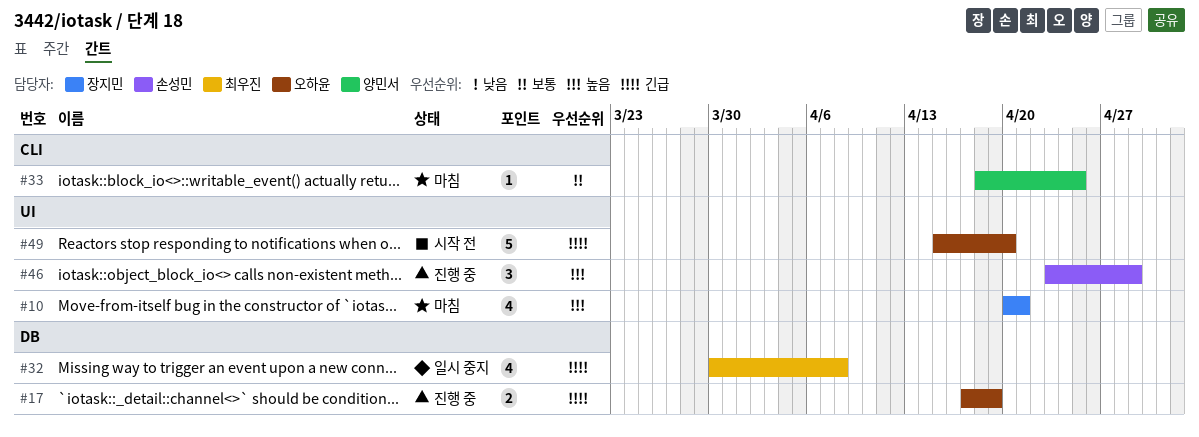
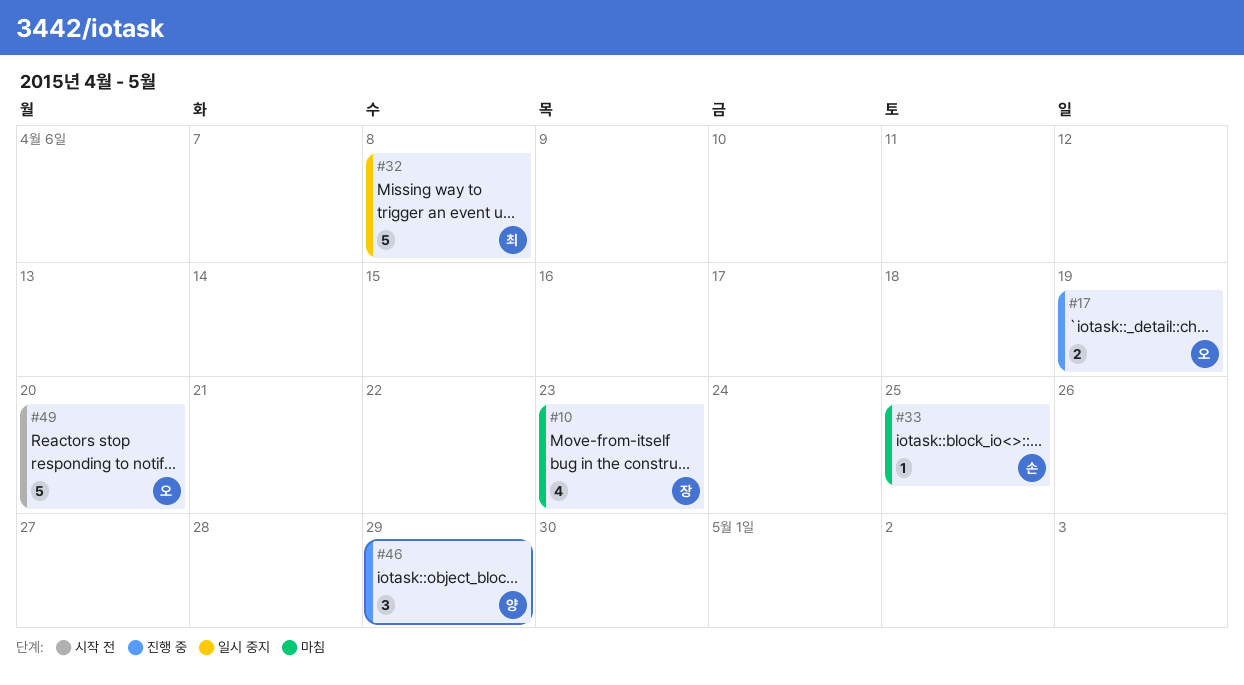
#10, due: Apr 21 -> Apr 23
#32, estimate: 4 -> 5
#33, owner: 양민서 -> 손성민
#46, owner: 손성민 -> 양민서

